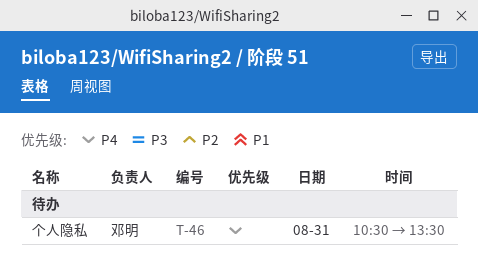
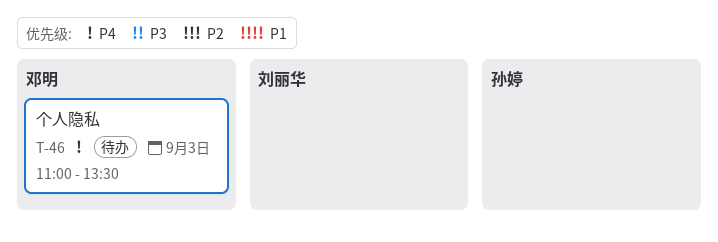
T-46, day: Aug 31 -> Sep 3
T-46, begins: 10:30 -> 11:00

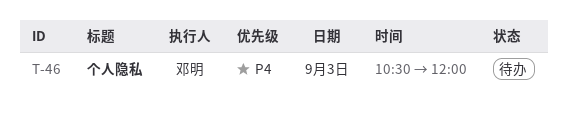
T-46, begins: 11:00 -> 10:30
T-46, ends: 13:30 -> 12:00

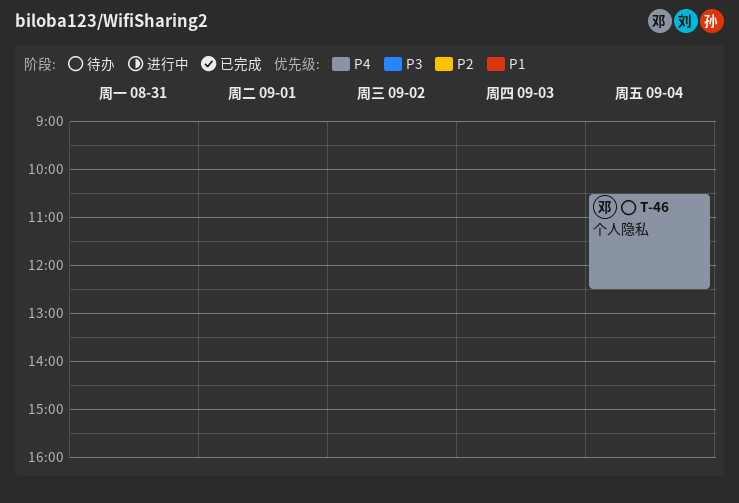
T-46, day: Sep 3 -> Sep 4
T-46, ends: 12:00 -> 12:30

